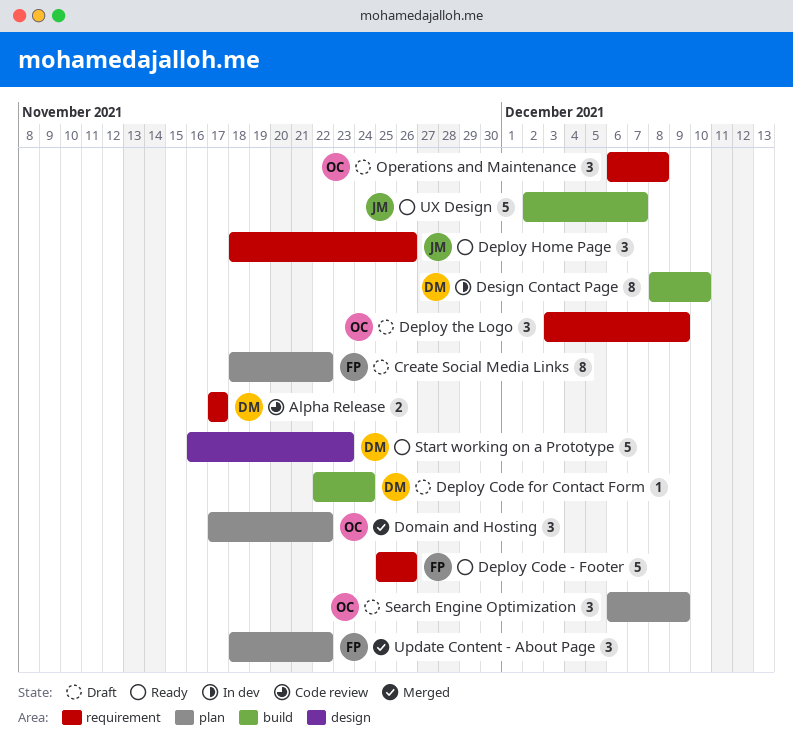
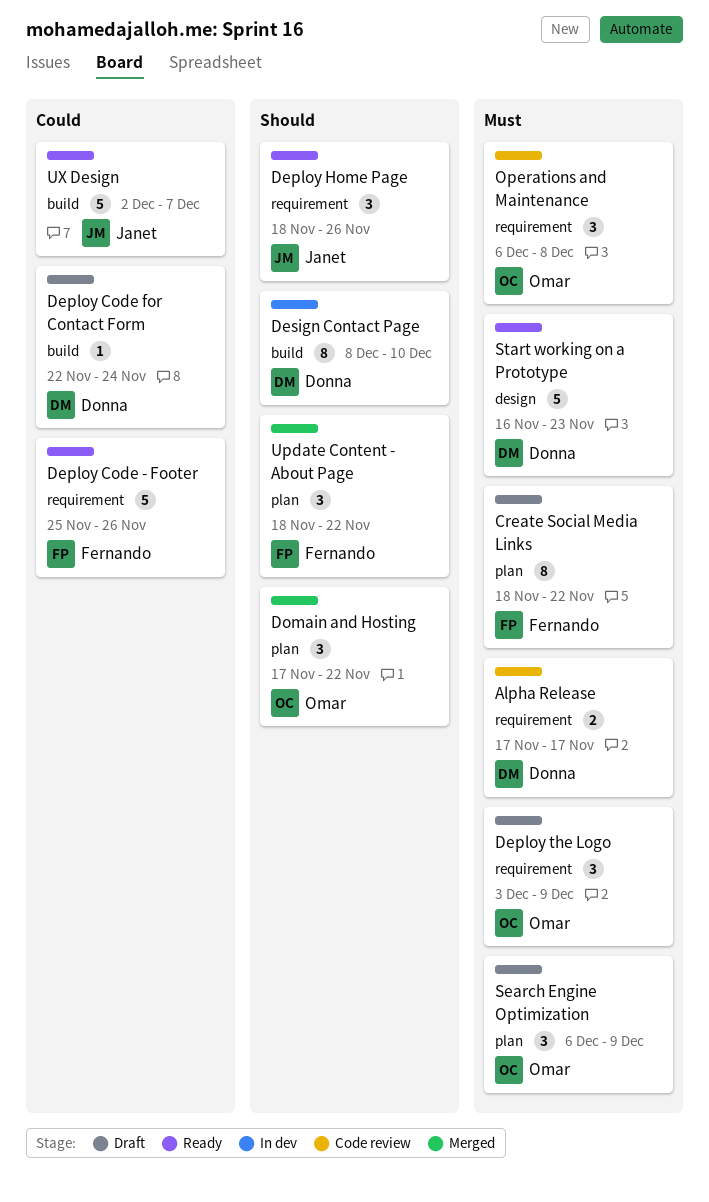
Operations and Maintenance, status: Draft -> Code review

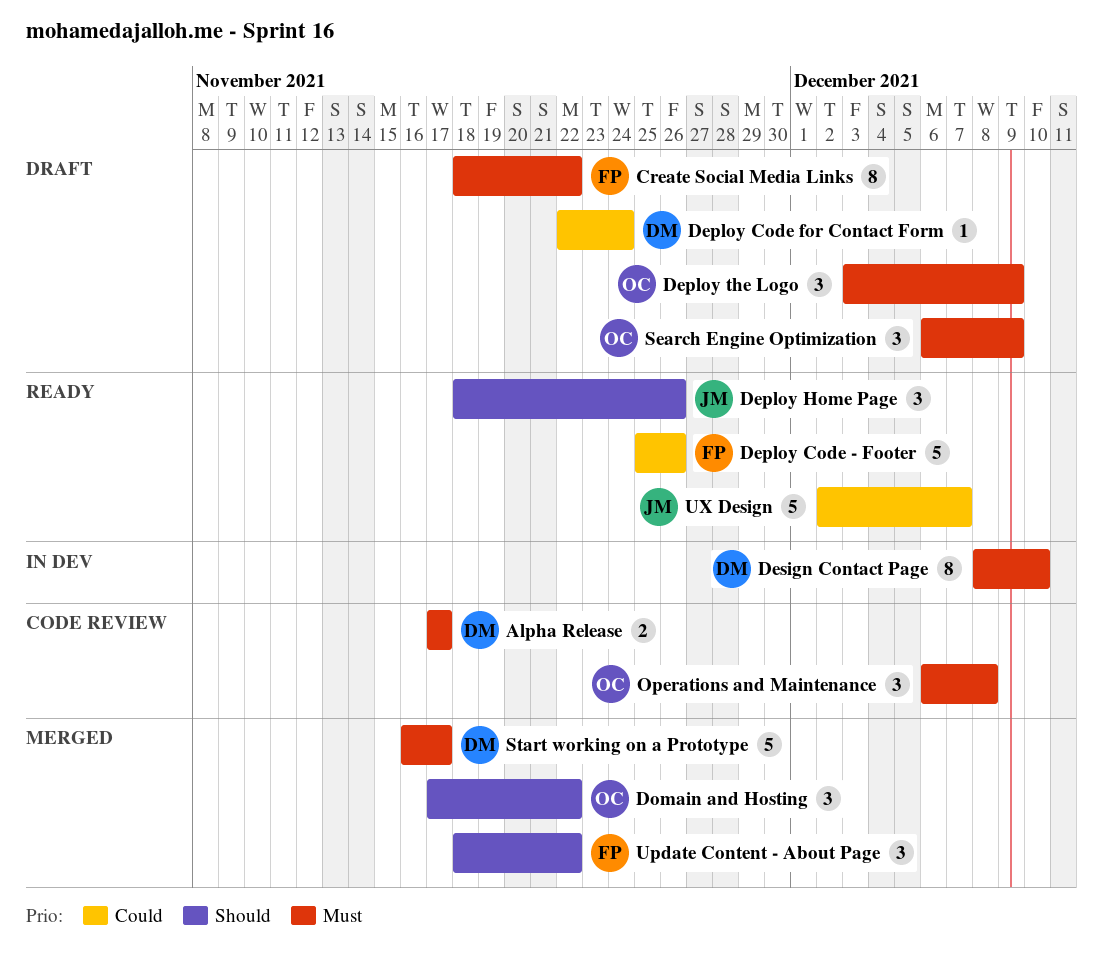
Design Contact Page, priority: Should -> Must
Start working on a Prototype, status: Ready -> Merged
Start working on a Prototype, due: Nov 23 -> Nov 17

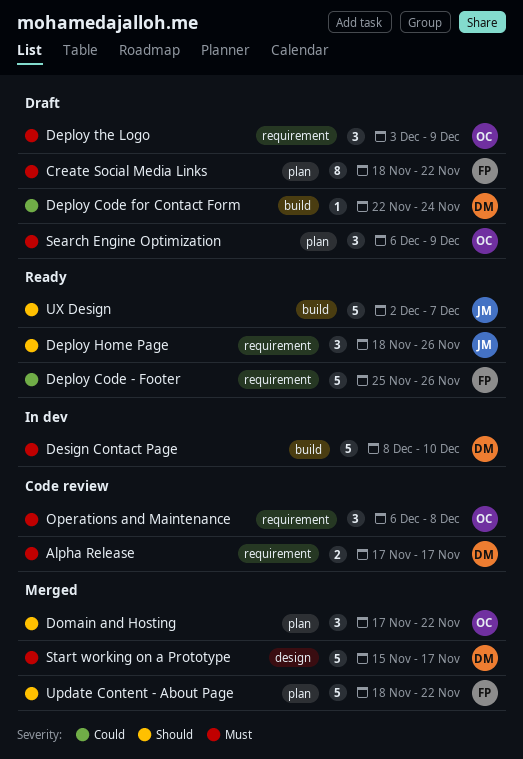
Design Contact Page, estimate: 8 -> 5
Start working on a Prototype, start: Nov 16 -> Nov 15
Update Content - About Page, estimate: 3 -> 5
UX Design, priority: Could -> Should

